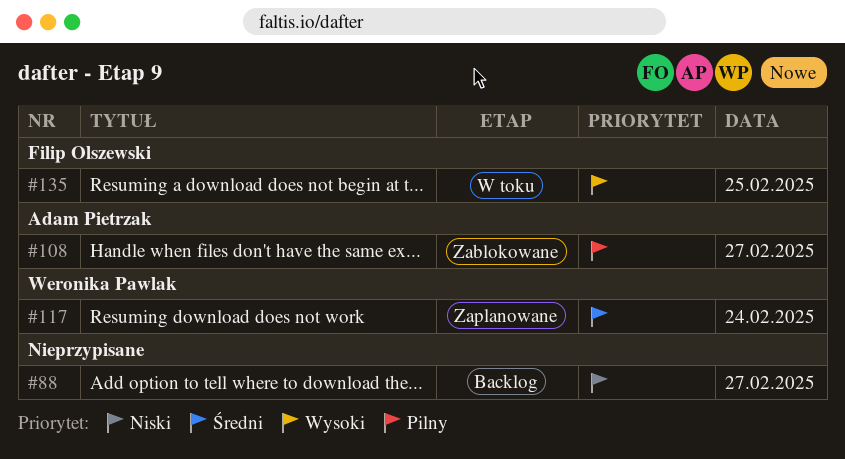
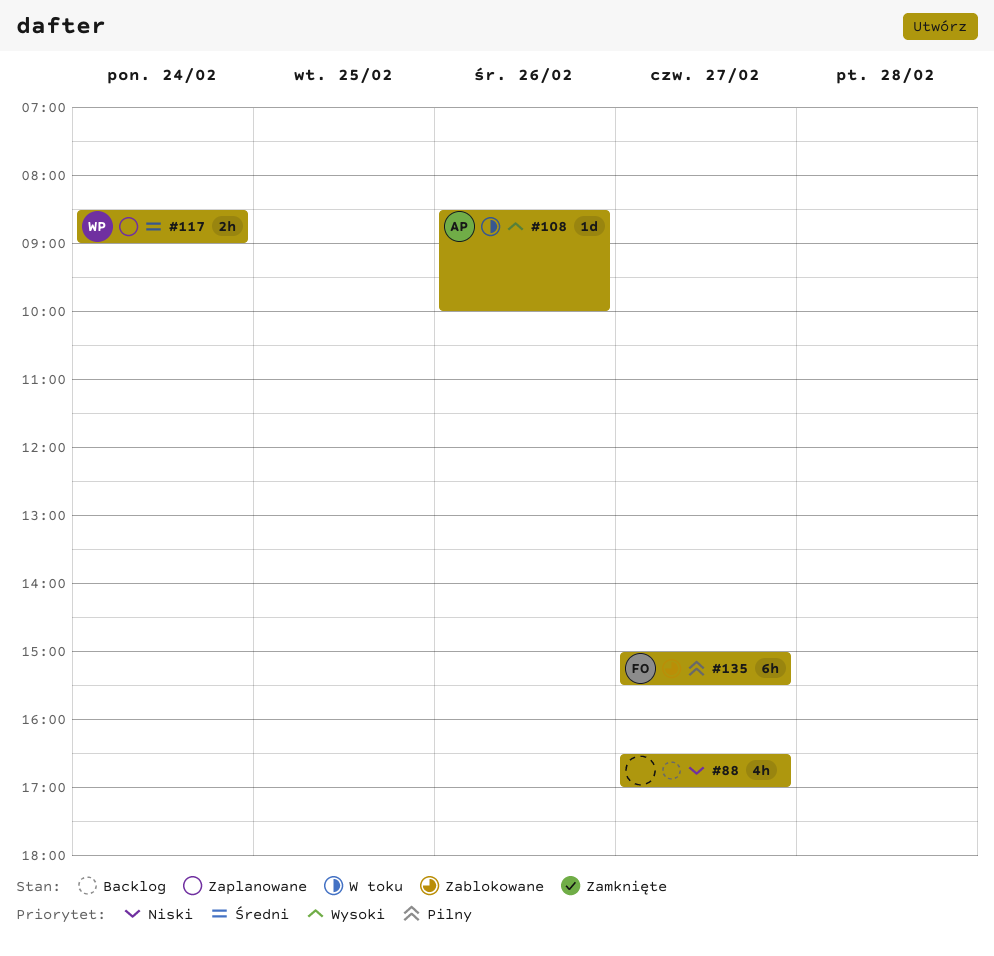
#108, status: Zablokowane -> W toku
#108, priority: Pilny -> Wysoki
#108, day: Feb 27 -> Feb 26
#135, status: W toku -> Zablokowane
#135, priority: Wysoki -> Pilny
#135, day: Feb 25 -> Feb 27

